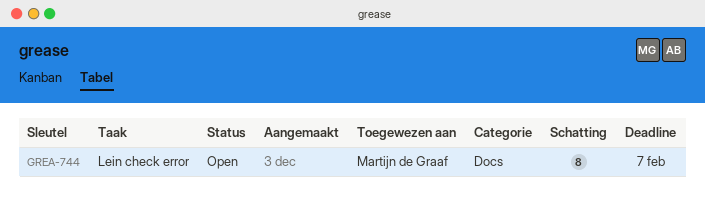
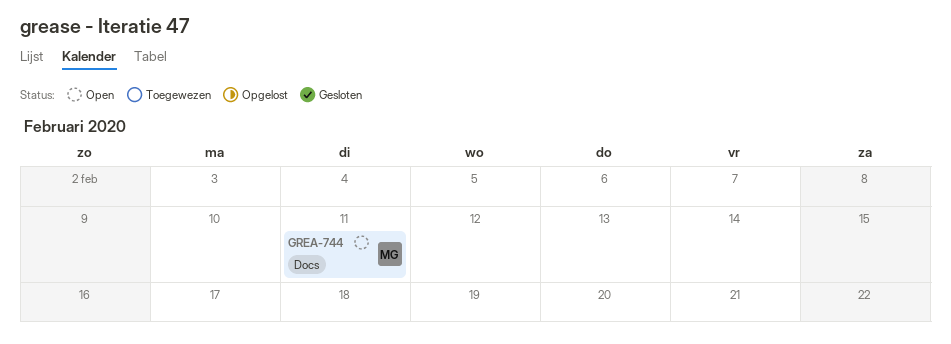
GREA-744, due: Feb 7 -> Feb 11

